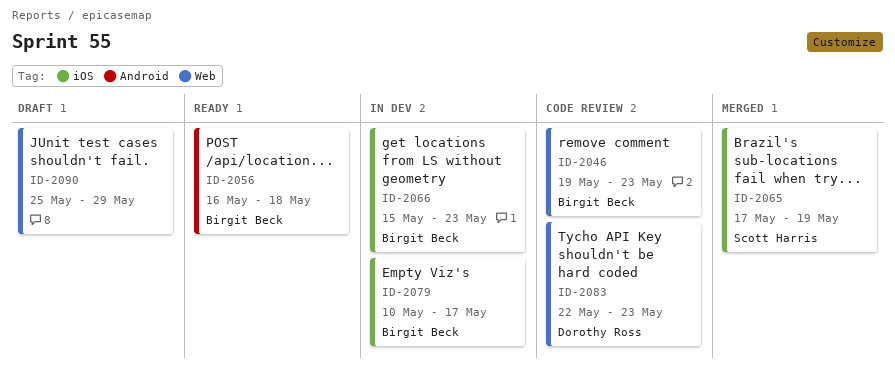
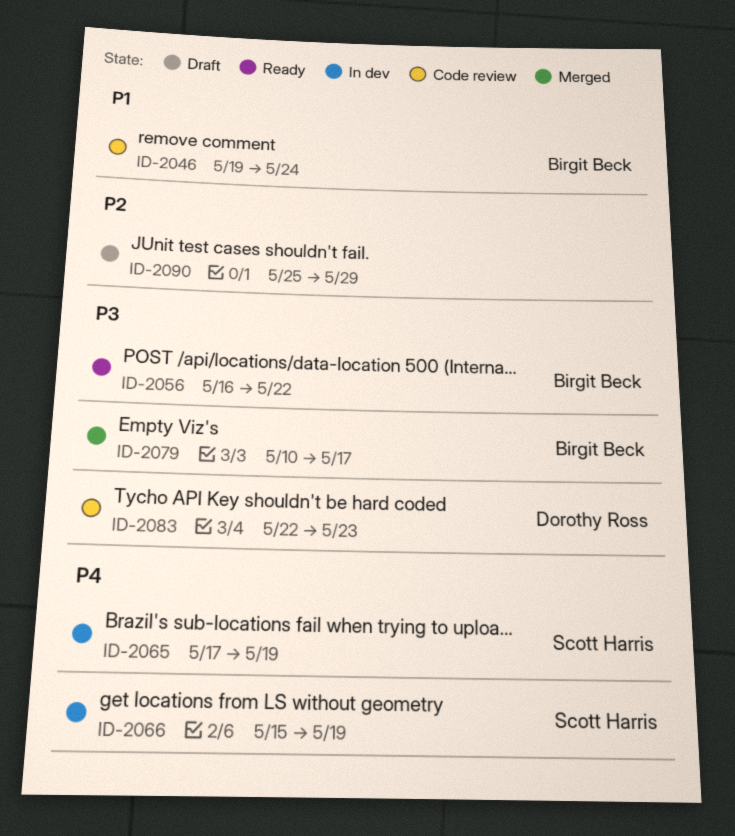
ID-2046, due: May 23 -> May 24
ID-2056, due: May 18 -> May 22
ID-2065, status: Merged -> In dev
ID-2066, owner: Birgit Beck -> Scott Harris
ID-2066, due: May 23 -> May 19
ID-2079, status: In dev -> Merged

